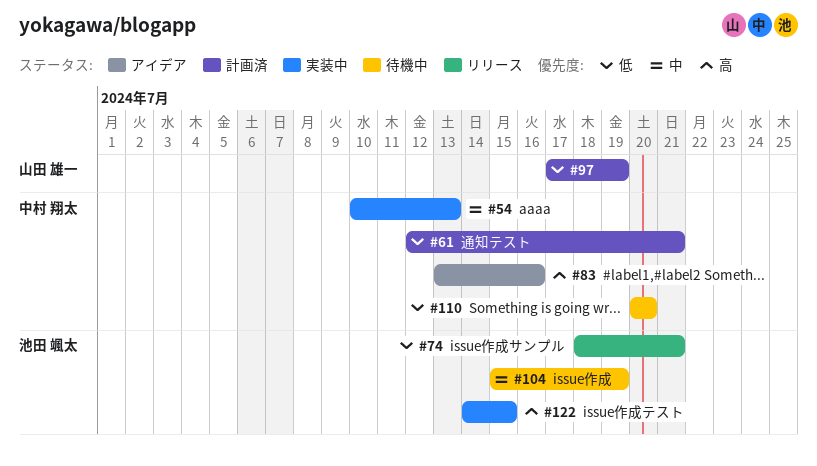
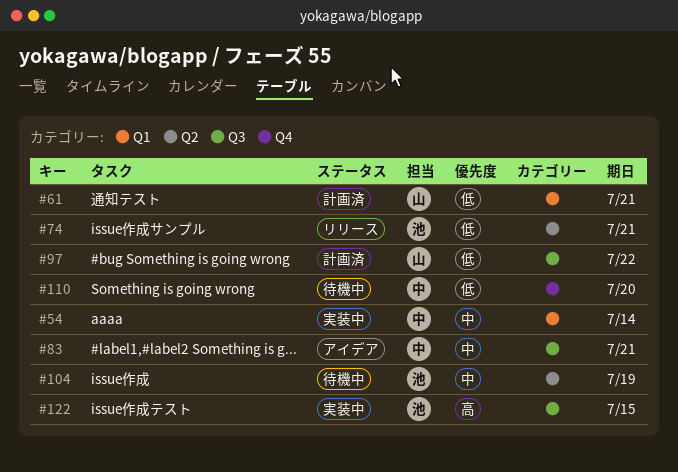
#54, due: Jul 13 -> Jul 14
#61, owner: 中村 翔太 -> 山田 雄一
#83, priority: 高 -> 中
#83, due: Jul 16 -> Jul 21
#97, due: Jul 19 -> Jul 22

